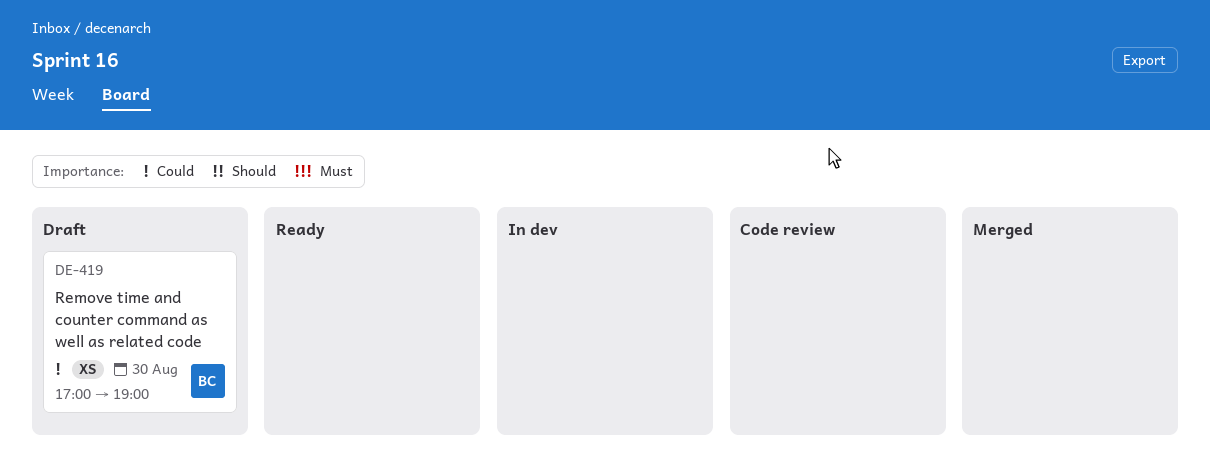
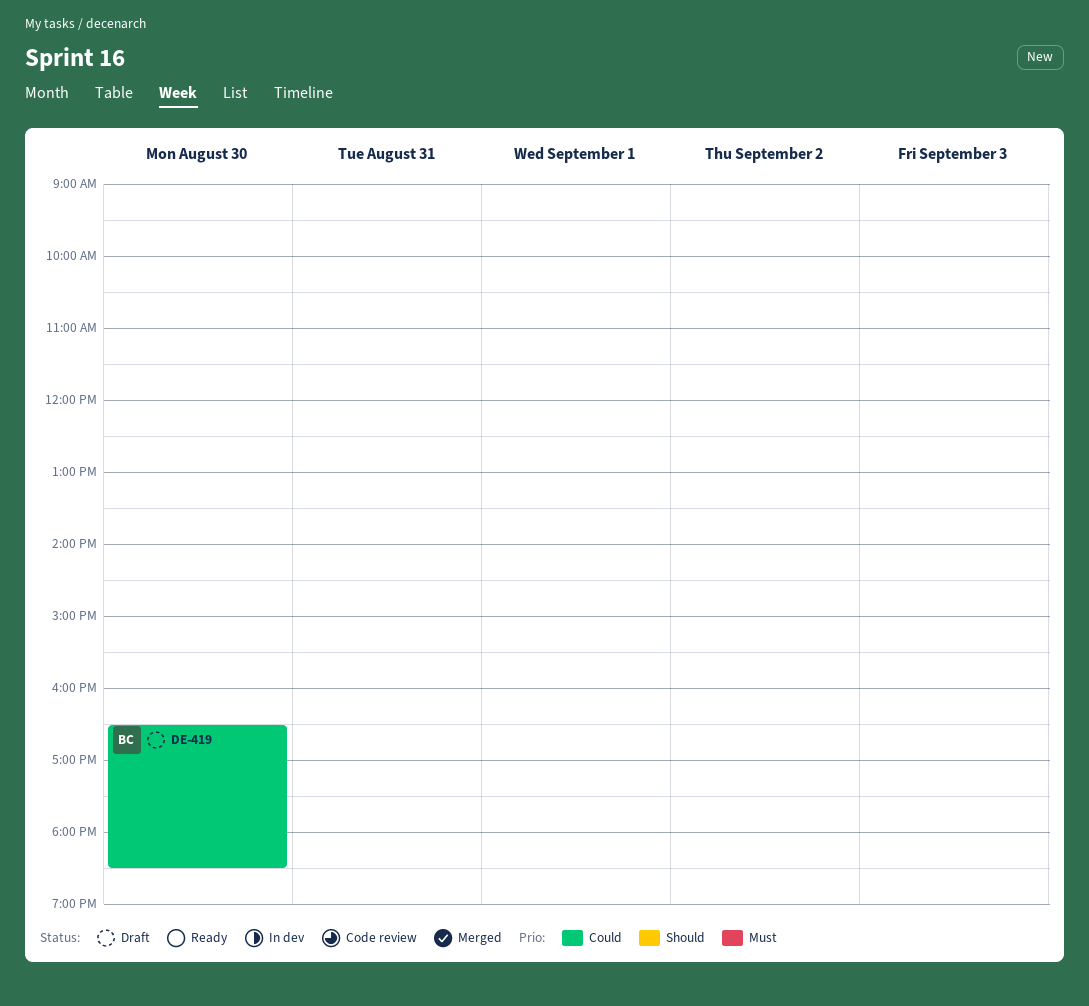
DE-419, begins: 17:00 -> 16:30
DE-419, ends: 19:00 -> 18:30

